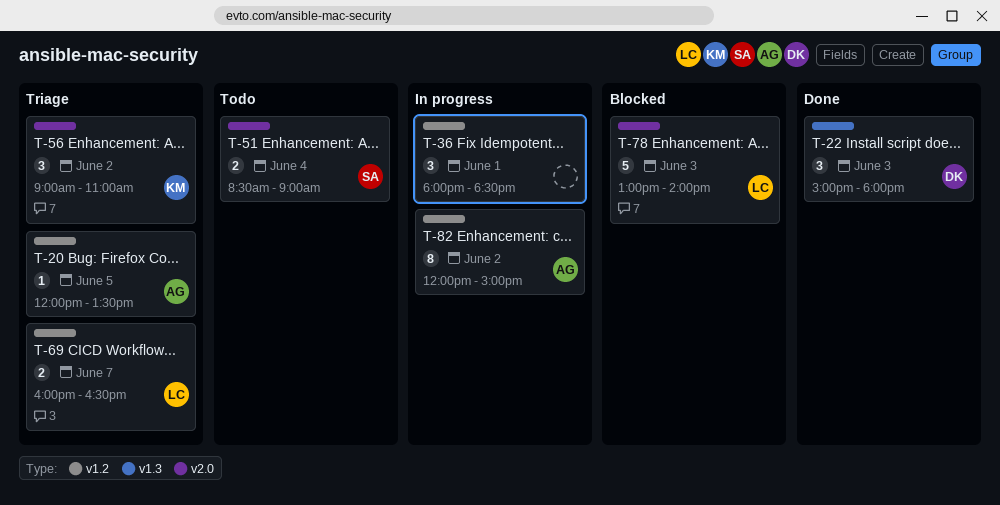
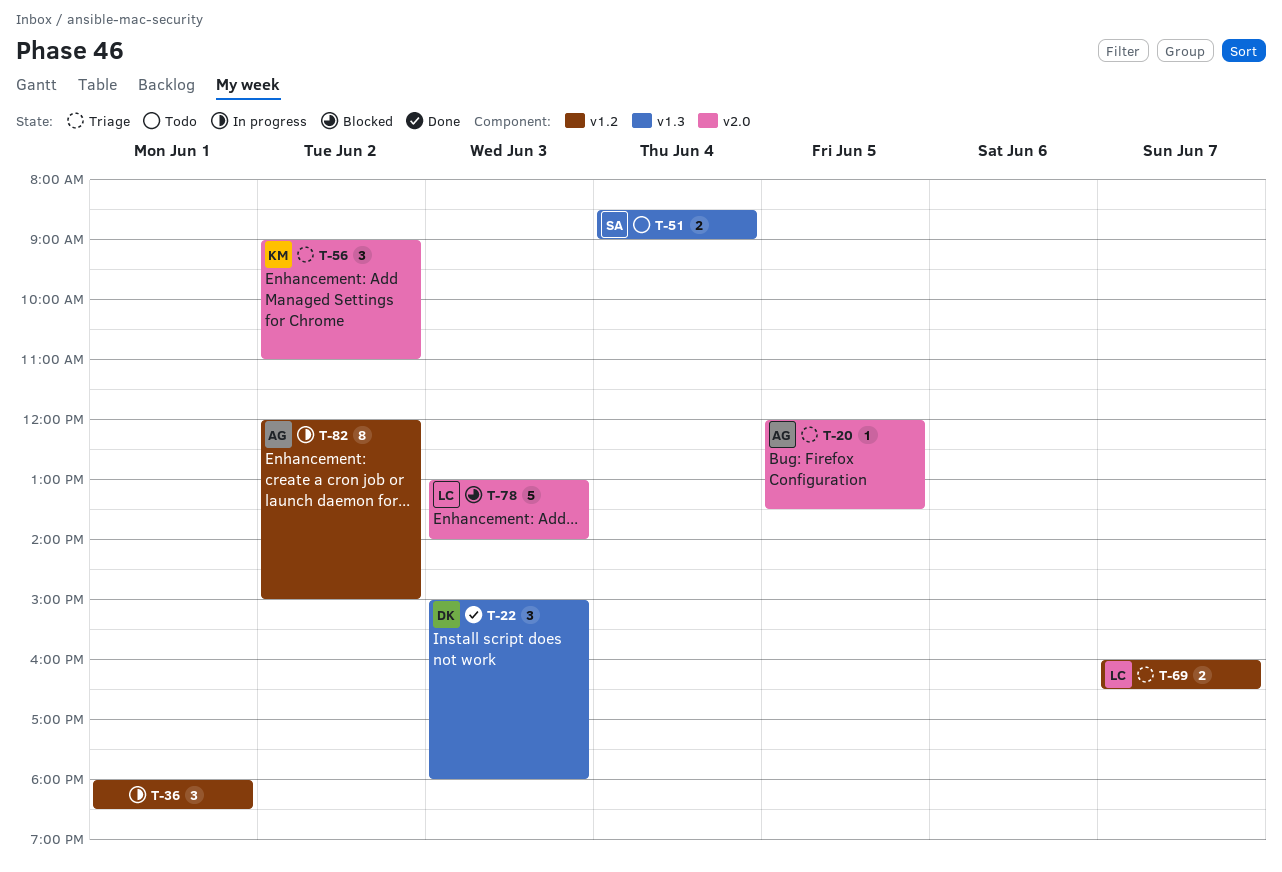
T-20, label: v1.2 -> v2.0
T-51, label: v2.0 -> v1.3

